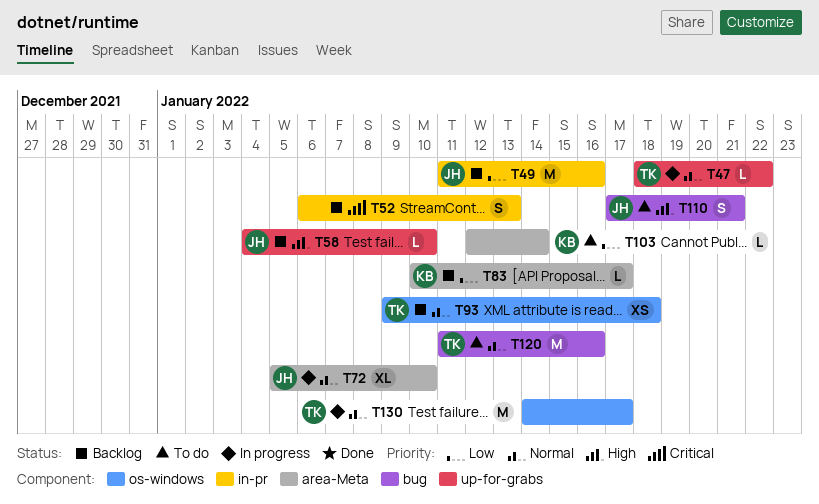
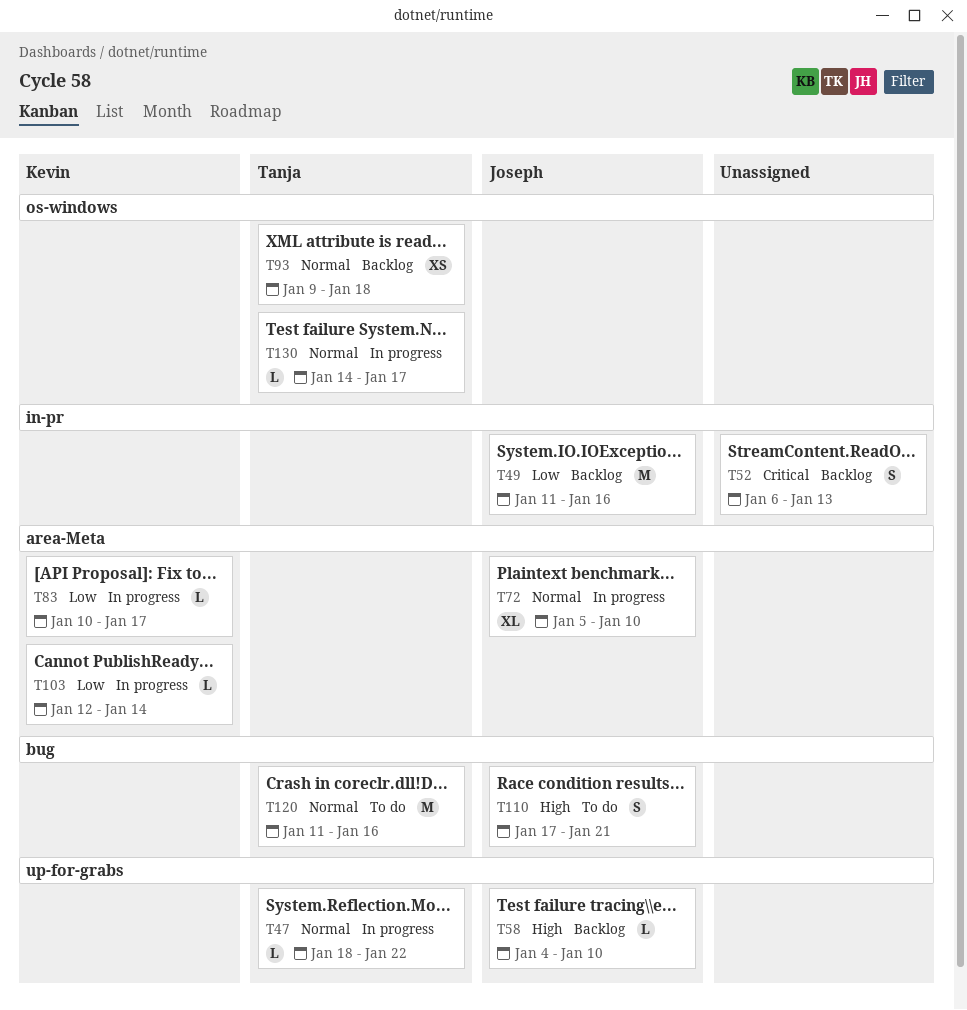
T83, status: Backlog -> In progress
T103, status: To do -> In progress
T130, estimate: M -> L

